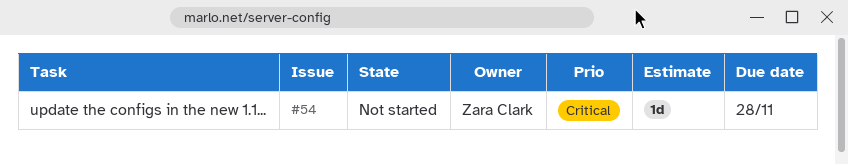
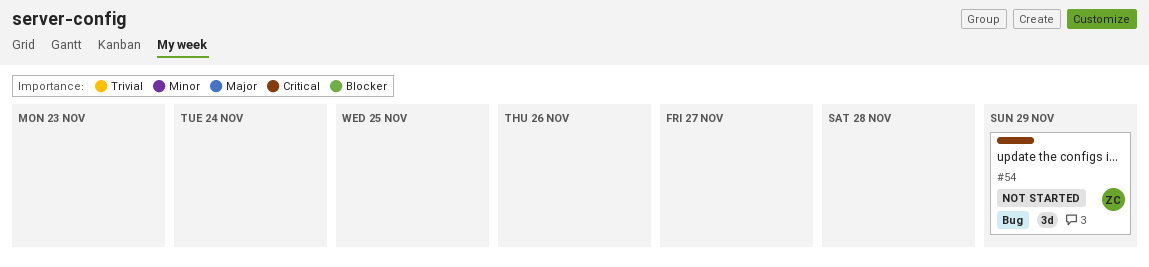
#54, estimate: 1d -> 3d
#54, due: Nov 28 -> Nov 29

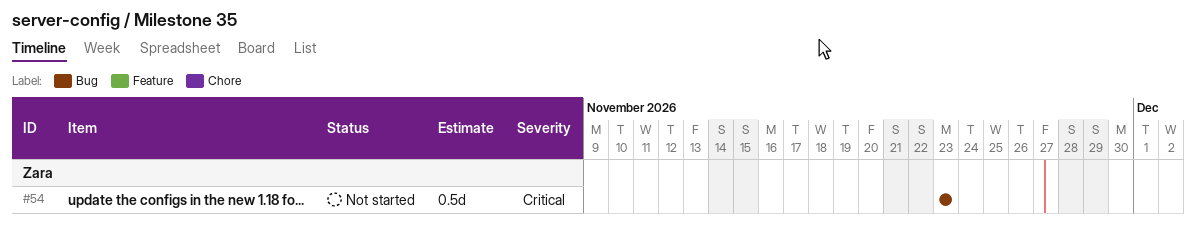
#54, estimate: 3d -> 0.5d
#54, due: Nov 29 -> Nov 23

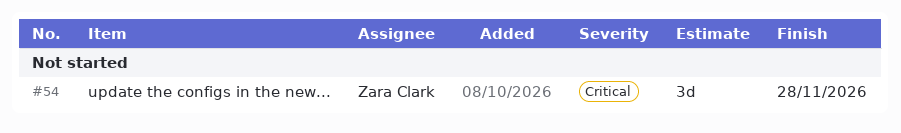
#54, estimate: 0.5d -> 3d
#54, due: Nov 23 -> Nov 28

